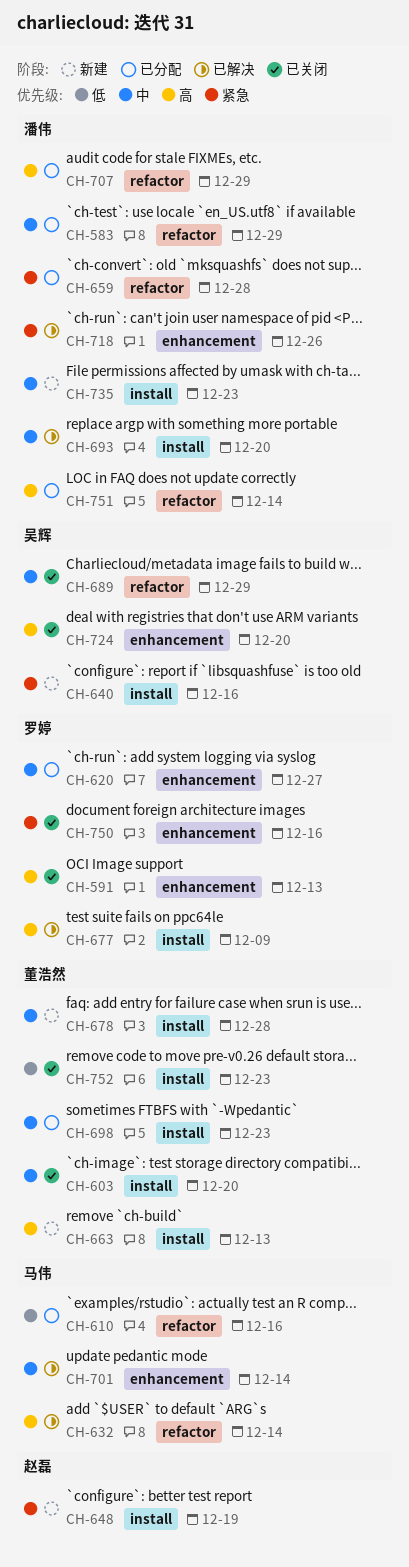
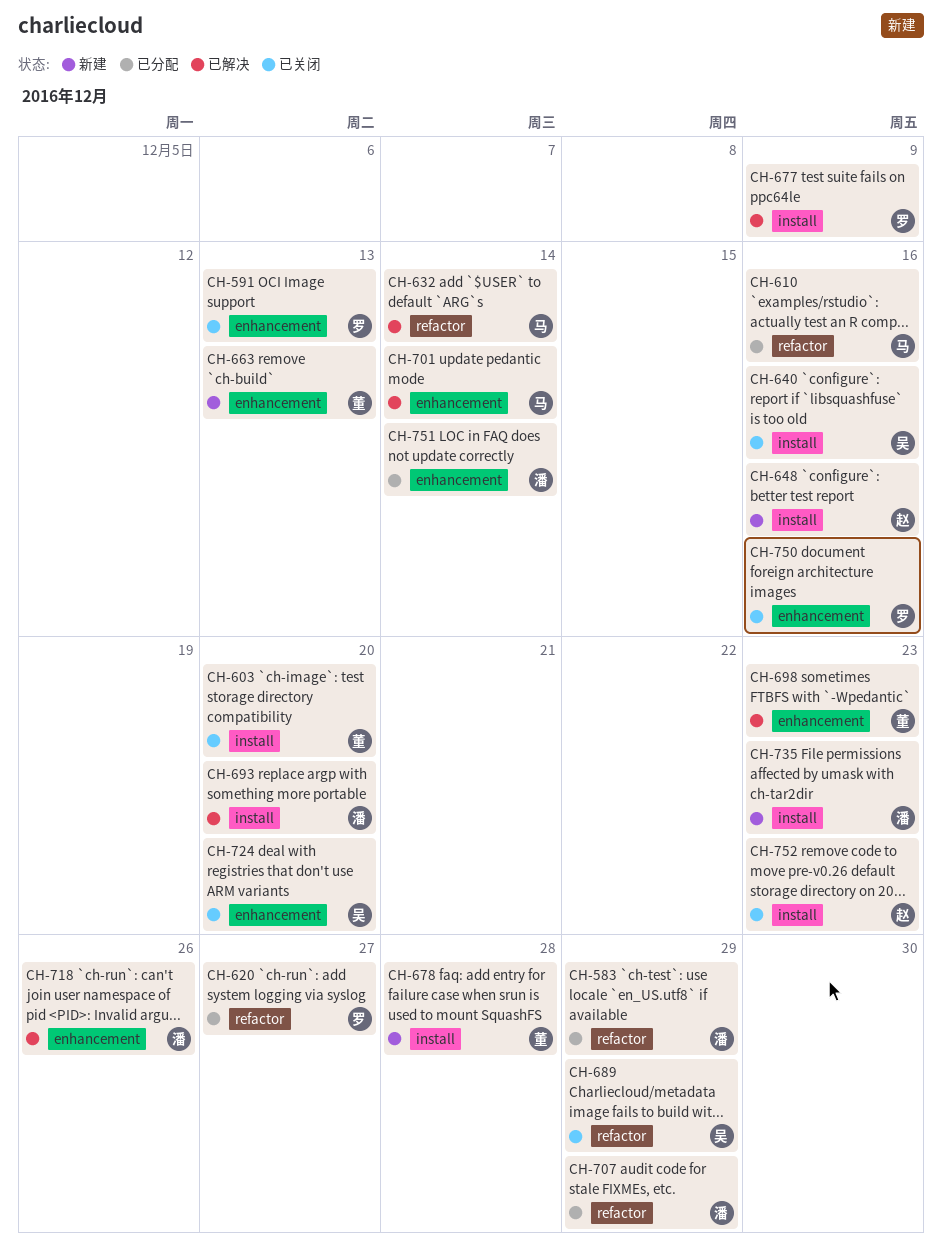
CH-620, label: enhancement -> refactor
CH-640, status: 新建 -> 已关闭
CH-648, due: Dec 19 -> Dec 16
CH-659: present -> none
CH-663, label: install -> enhancement
CH-698, status: 已分配 -> 已解决
CH-698, label: install -> enhancement
CH-751, label: refactor -> enhancement
CH-752, owner: 董浩然 -> 赵磊

